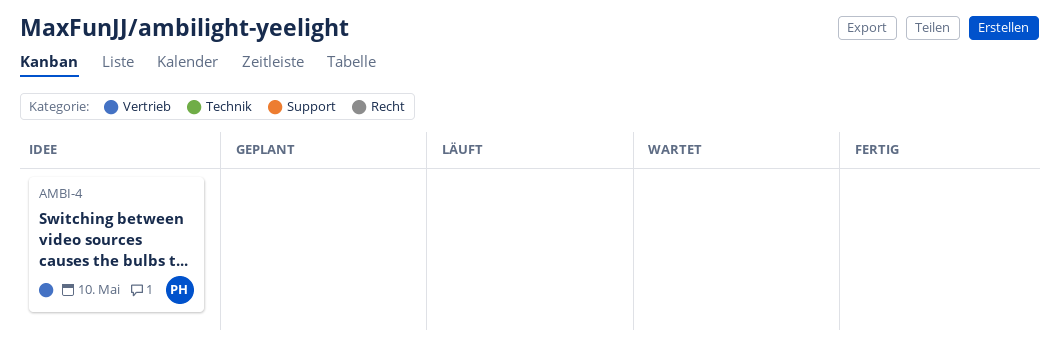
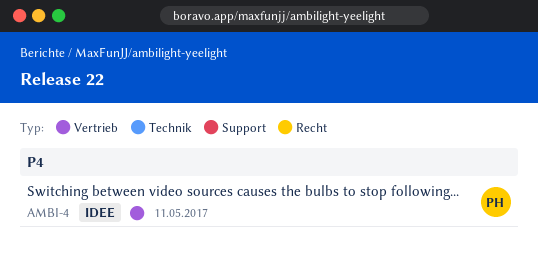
AMBI-4, due: May 10 -> May 11

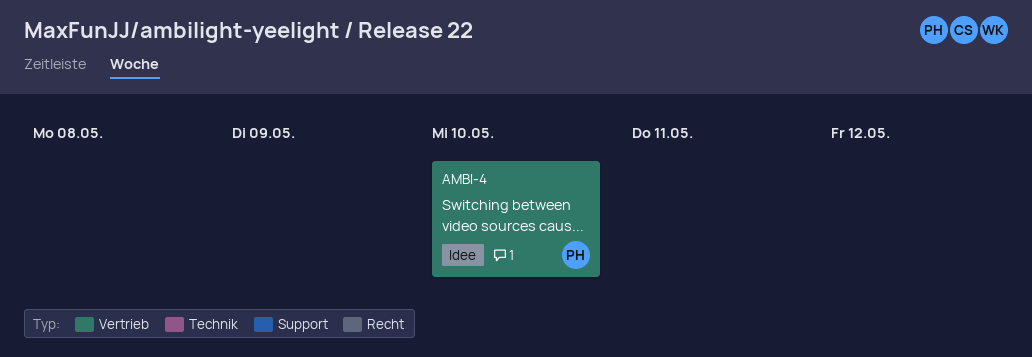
AMBI-4, due: May 11 -> May 10

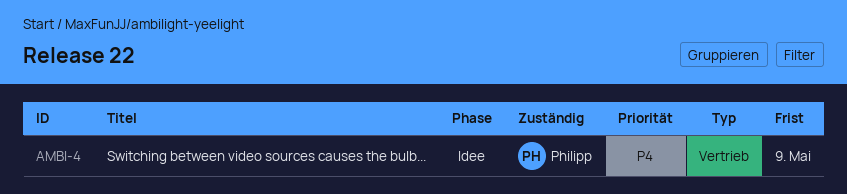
AMBI-4, due: May 10 -> May 9

